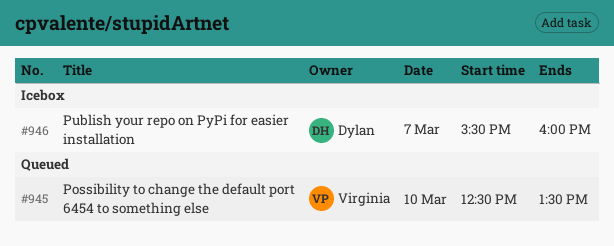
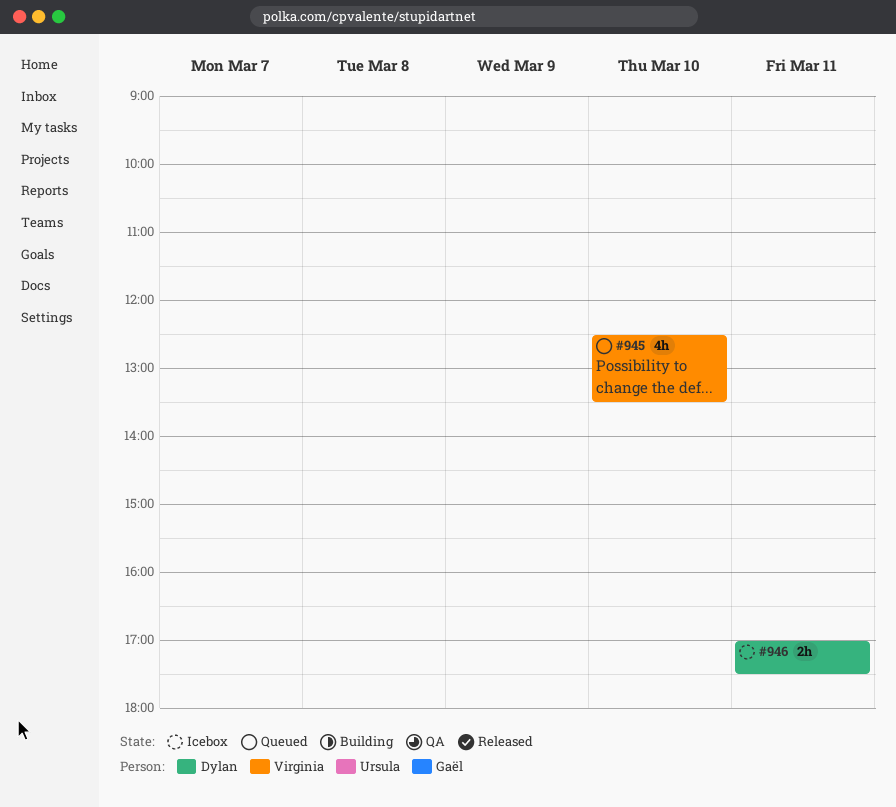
#946, day: Mar 7 -> Mar 11
#946, begins: 15:30 -> 17:00
#946, ends: 16:00 -> 17:30

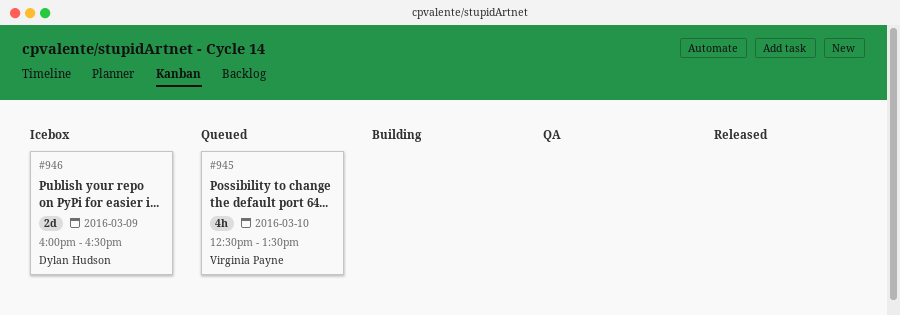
#946, estimate: 2h -> 2d
#946, day: Mar 11 -> Mar 9
#946, begins: 17:00 -> 16:00
#946, ends: 17:30 -> 16:30

